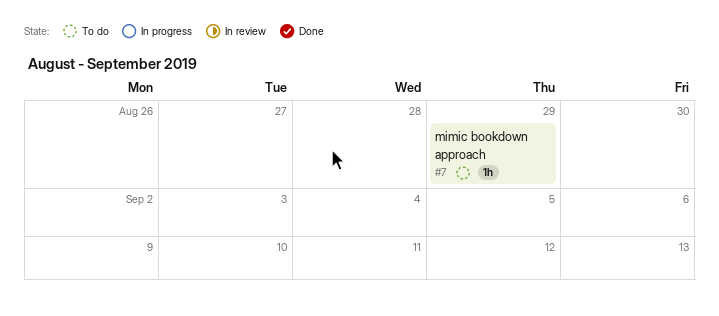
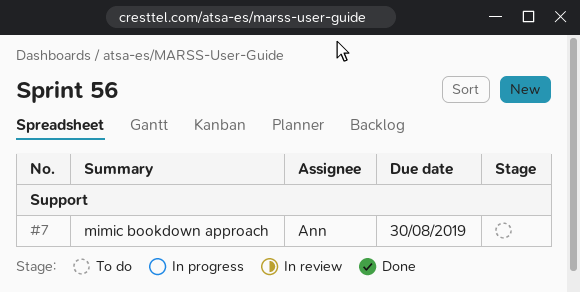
#7, due: Aug 29 -> Aug 30

